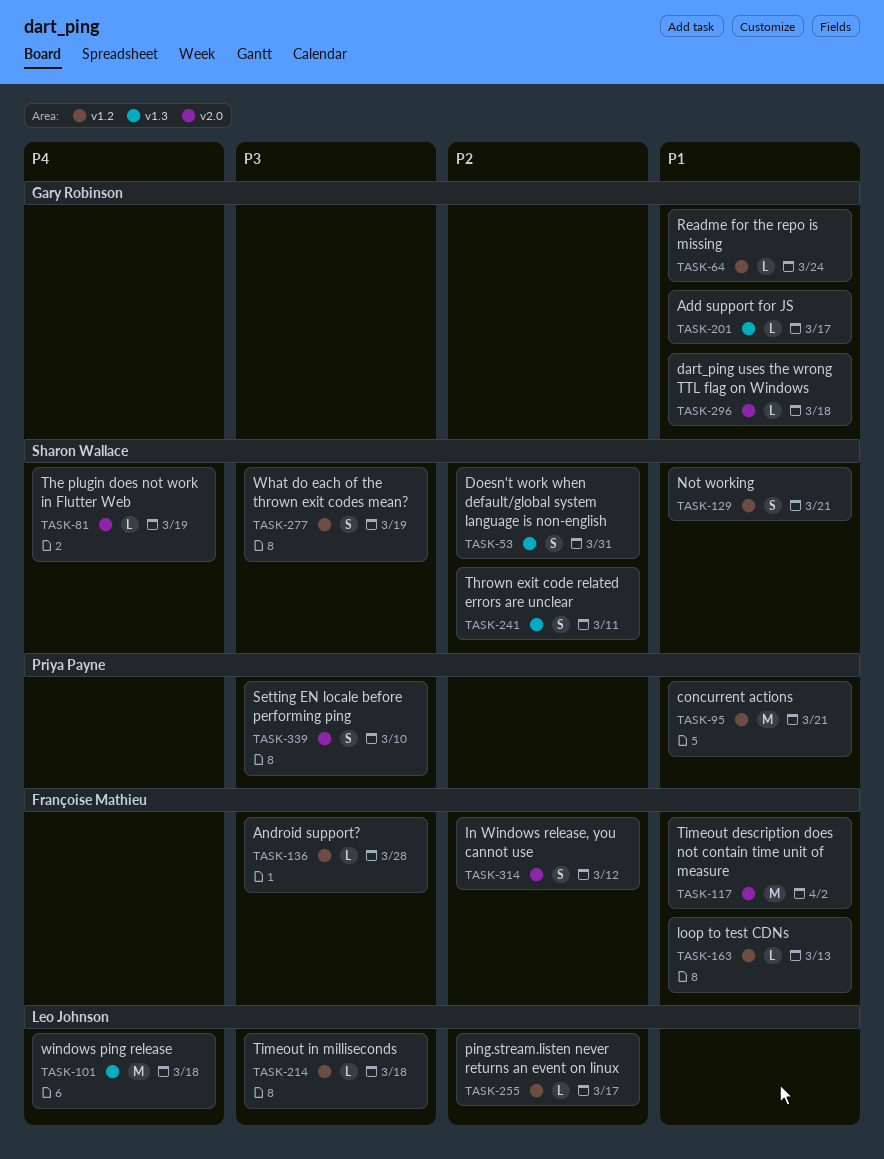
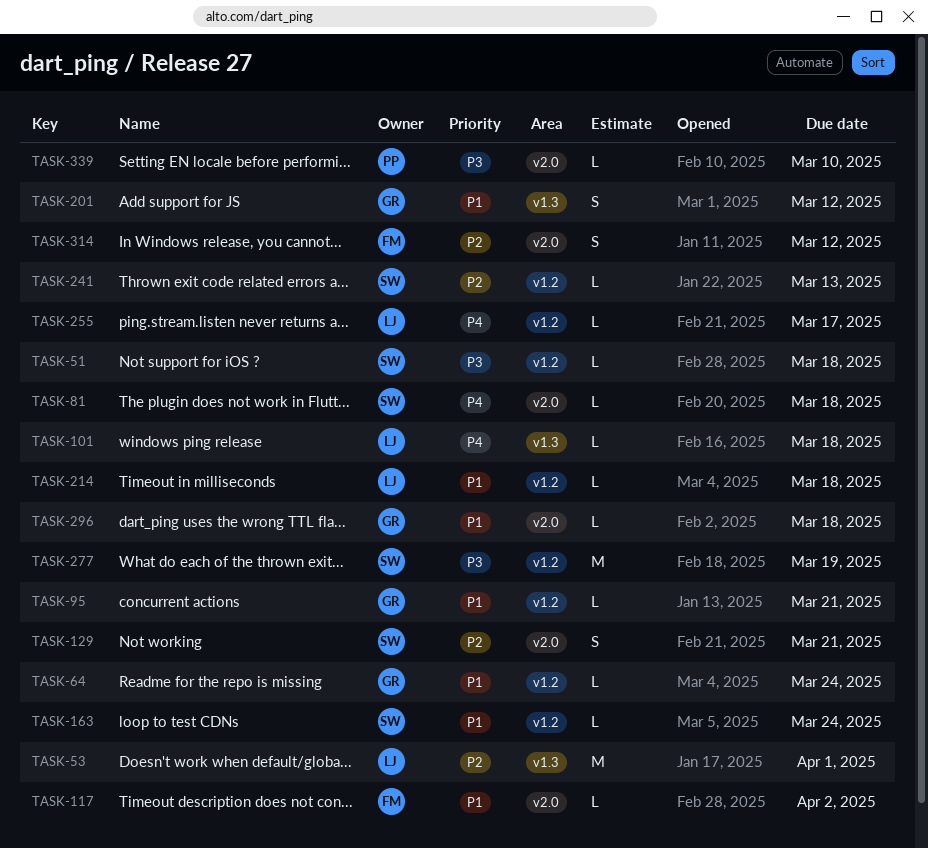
TASK-51: none -> present
TASK-53, owner: Sharon Wallace -> Leo Johnson
TASK-53, estimate: S -> M
TASK-53, due: Mar 31 -> Apr 1
TASK-81, due: Mar 19 -> Mar 18
TASK-95, owner: Priya Payne -> Gary Robinson
TASK-95, estimate: M -> L
TASK-101, estimate: M -> L
TASK-117, estimate: M -> L
TASK-129, priority: P1 -> P2
TASK-129, label: v1.2 -> v2.0
TASK-136: present -> none
TASK-163, owner: Françoise Mathieu -> Sharon Wallace
TASK-163, due: Mar 13 -> Mar 24
TASK-201, estimate: L -> S
TASK-201, due: Mar 17 -> Mar 12
TASK-214, priority: P3 -> P1
TASK-241, label: v1.3 -> v1.2
TASK-241, estimate: S -> L
TASK-241, due: Mar 11 -> Mar 13
TASK-255, priority: P2 -> P4
TASK-277, estimate: S -> M
TASK-339, estimate: S -> L

